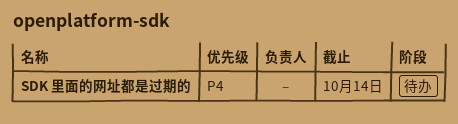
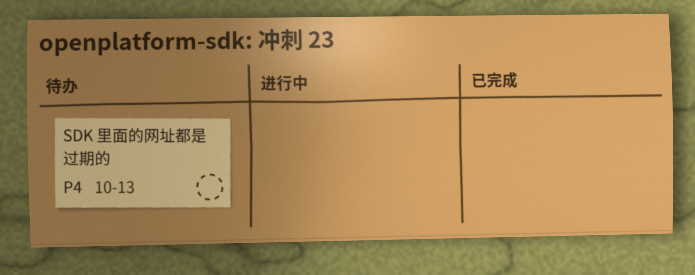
SDK 里面的网址都是过期的, due: Oct 14 -> Oct 13

